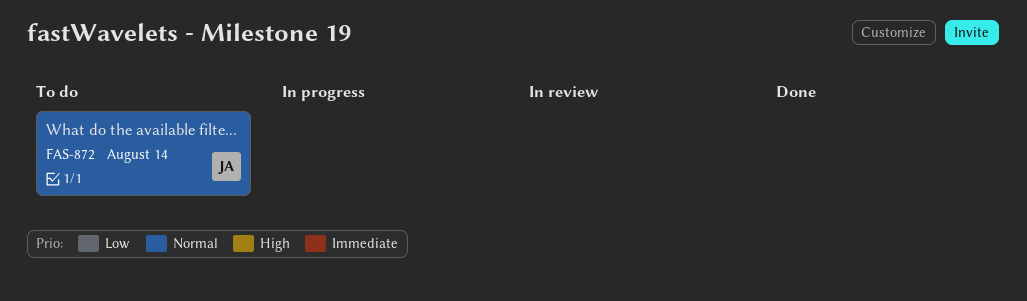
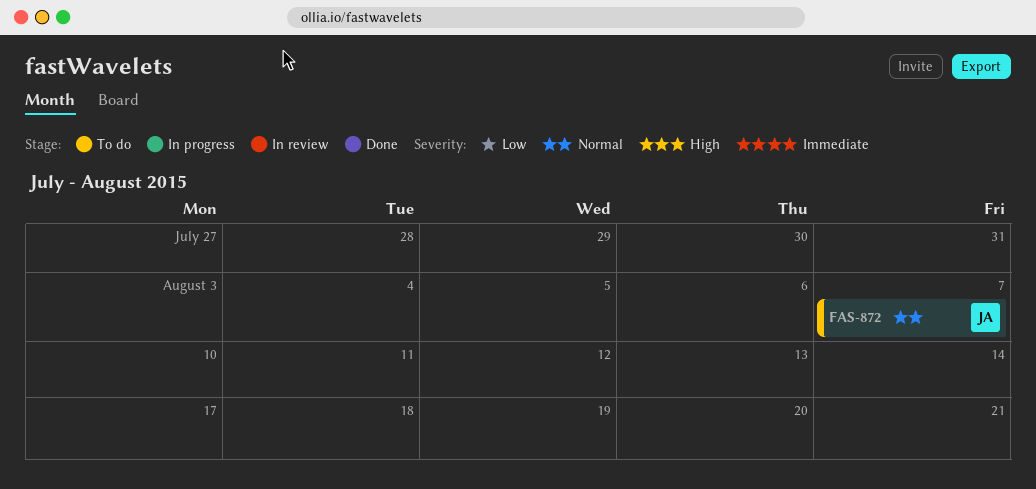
FAS-872, due: Aug 14 -> Aug 7

